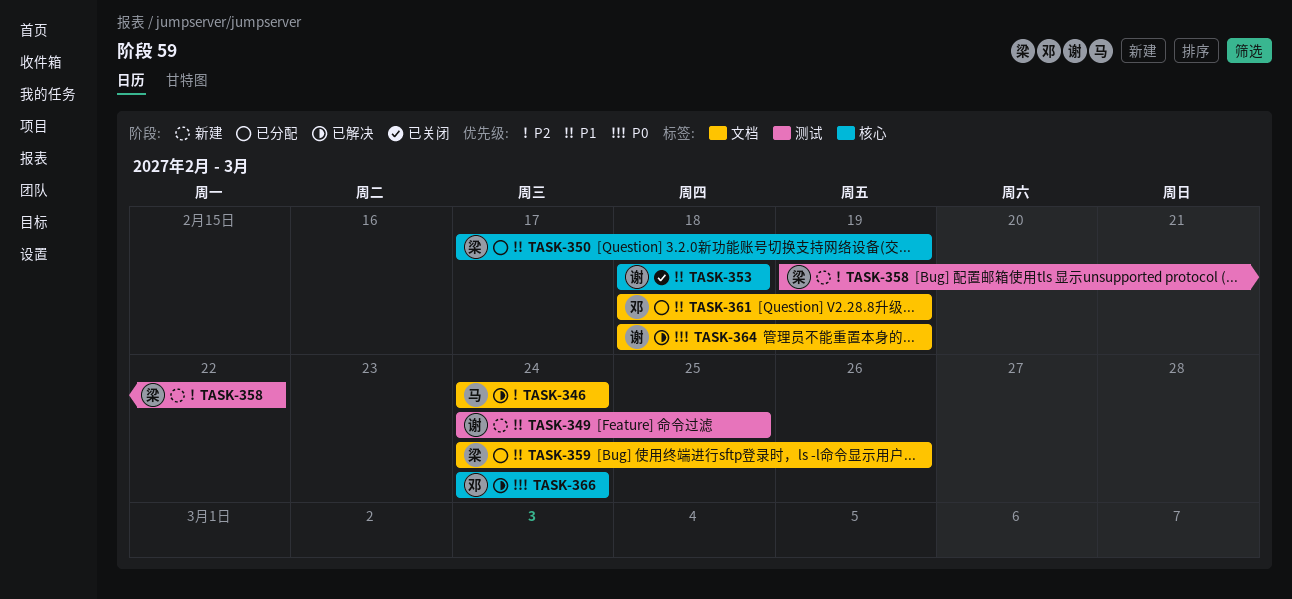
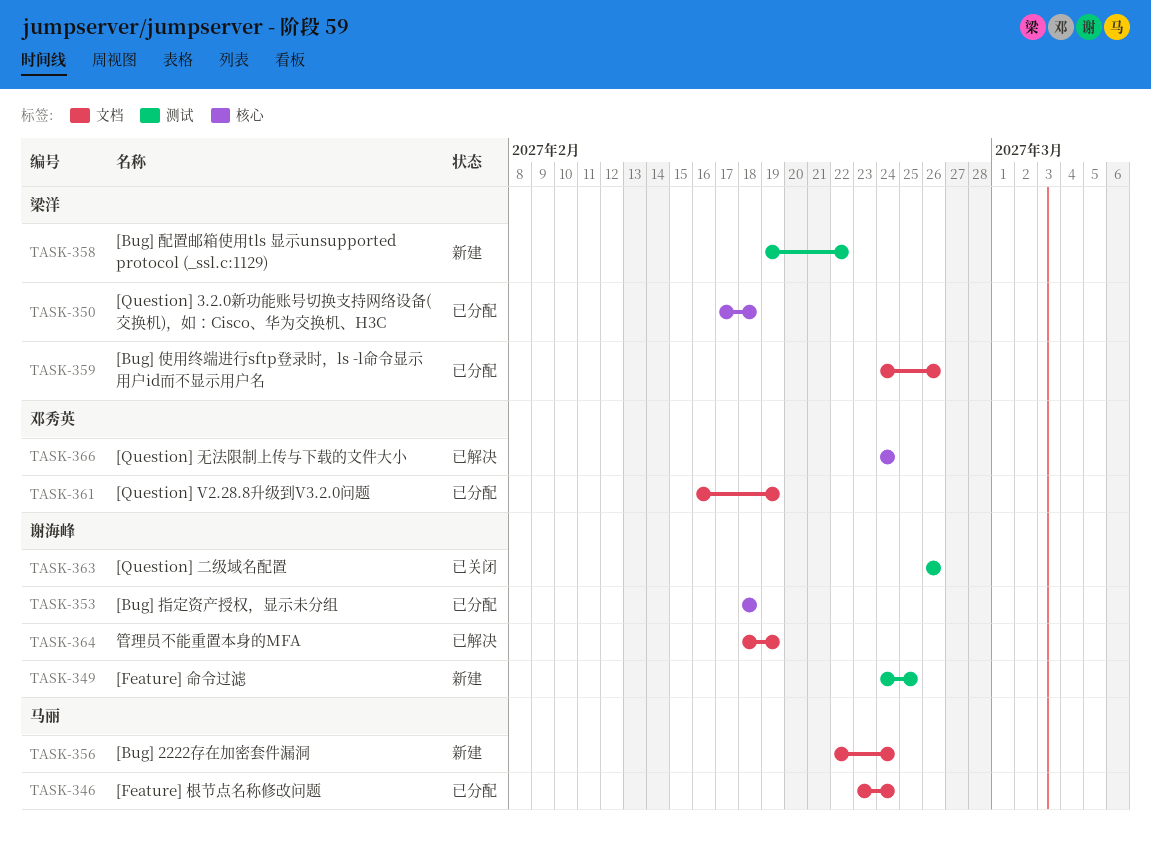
TASK-346, status: 已解决 -> 已分配
TASK-346, start: Feb 24 -> Feb 23
TASK-350, due: Feb 19 -> Feb 18
TASK-353, status: 已关闭 -> 已分配
TASK-356: none -> present
TASK-361, start: Feb 18 -> Feb 16
TASK-363: none -> present

